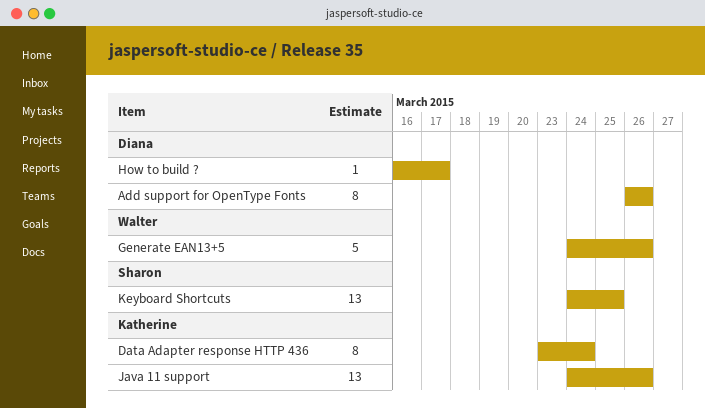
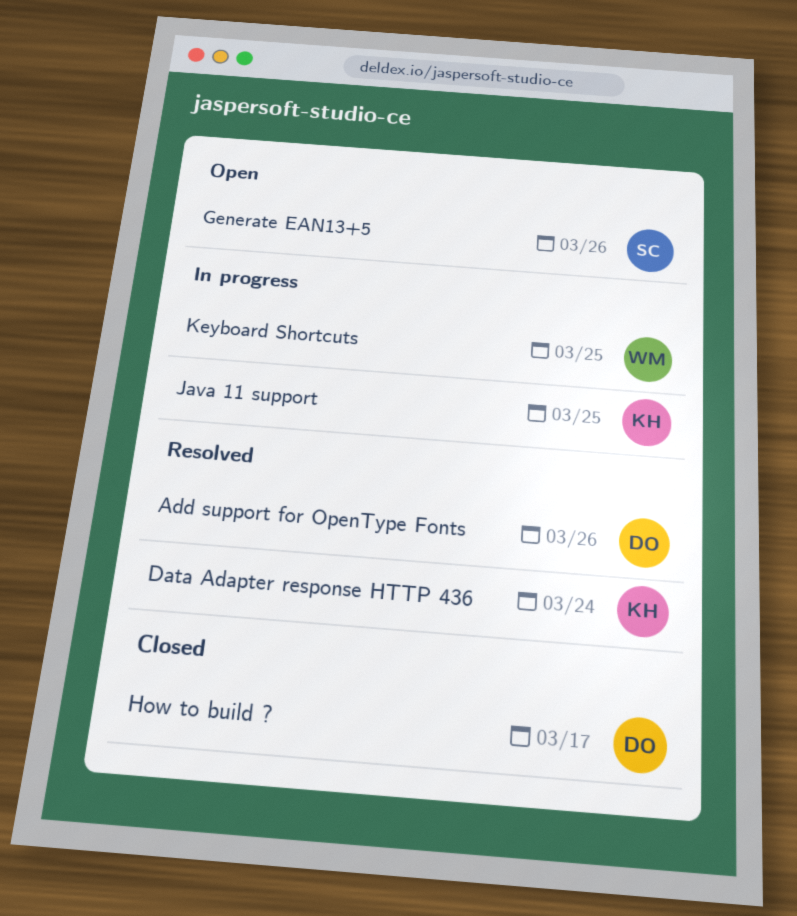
Generate EAN13+5, owner: Walter -> Sharon
Java 11 support, due: Mar 26 -> Mar 25
Keyboard Shortcuts, owner: Sharon -> Walter

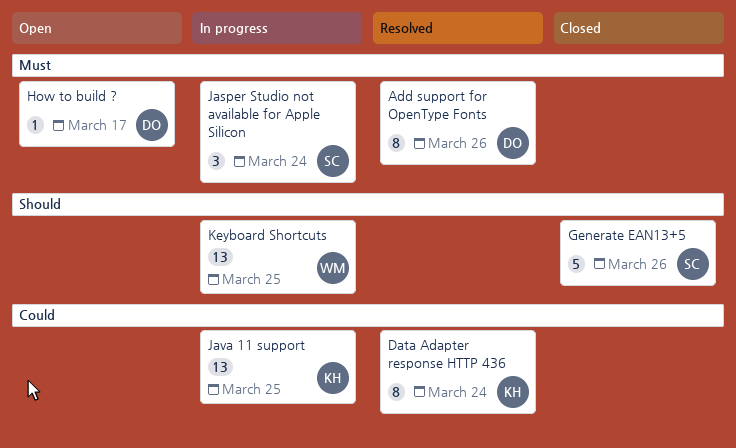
Generate EAN13+5, status: Open -> Closed
How to build ?, status: Closed -> Open
Jasper Studio not available for Apple Silicon: none -> present

